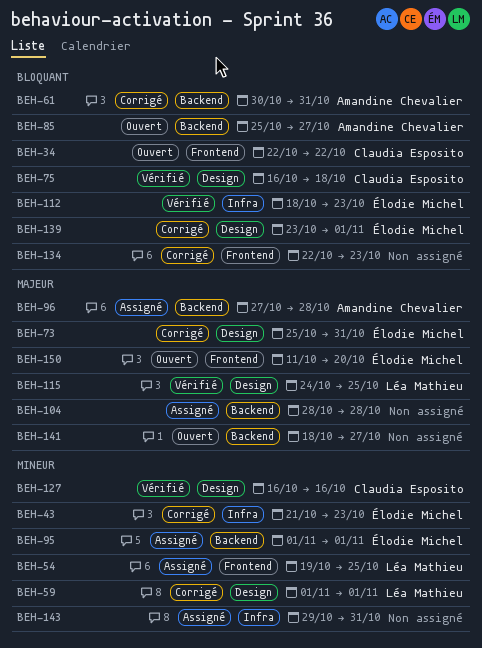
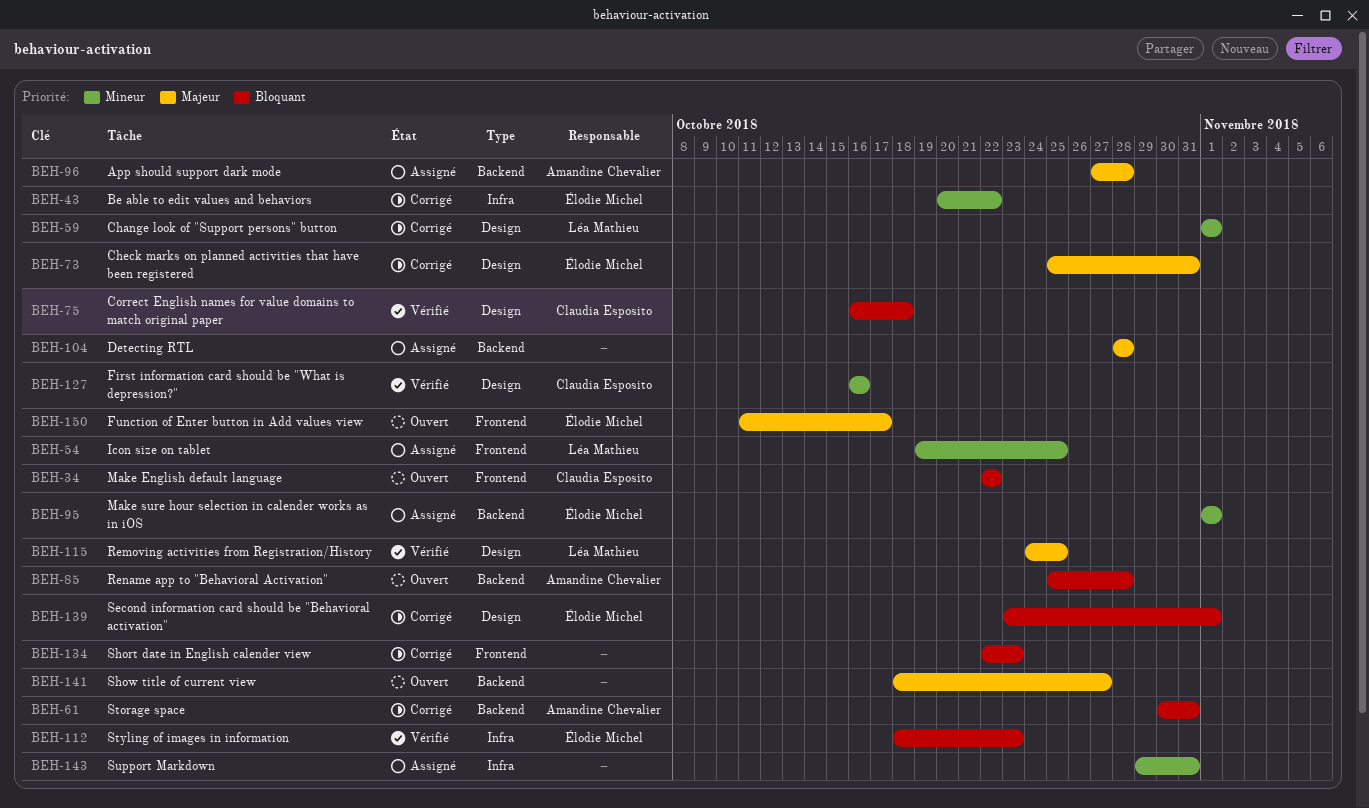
BEH-43, start: Oct 21 -> Oct 20
BEH-43, due: Oct 23 -> Oct 22
BEH-85, due: Oct 27 -> Oct 28
BEH-150, due: Oct 20 -> Oct 17

